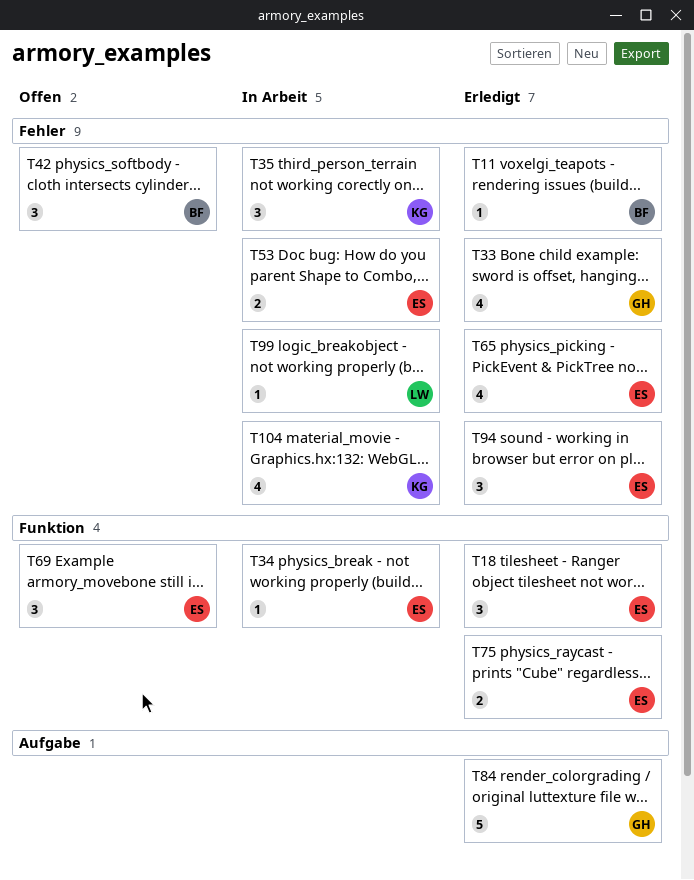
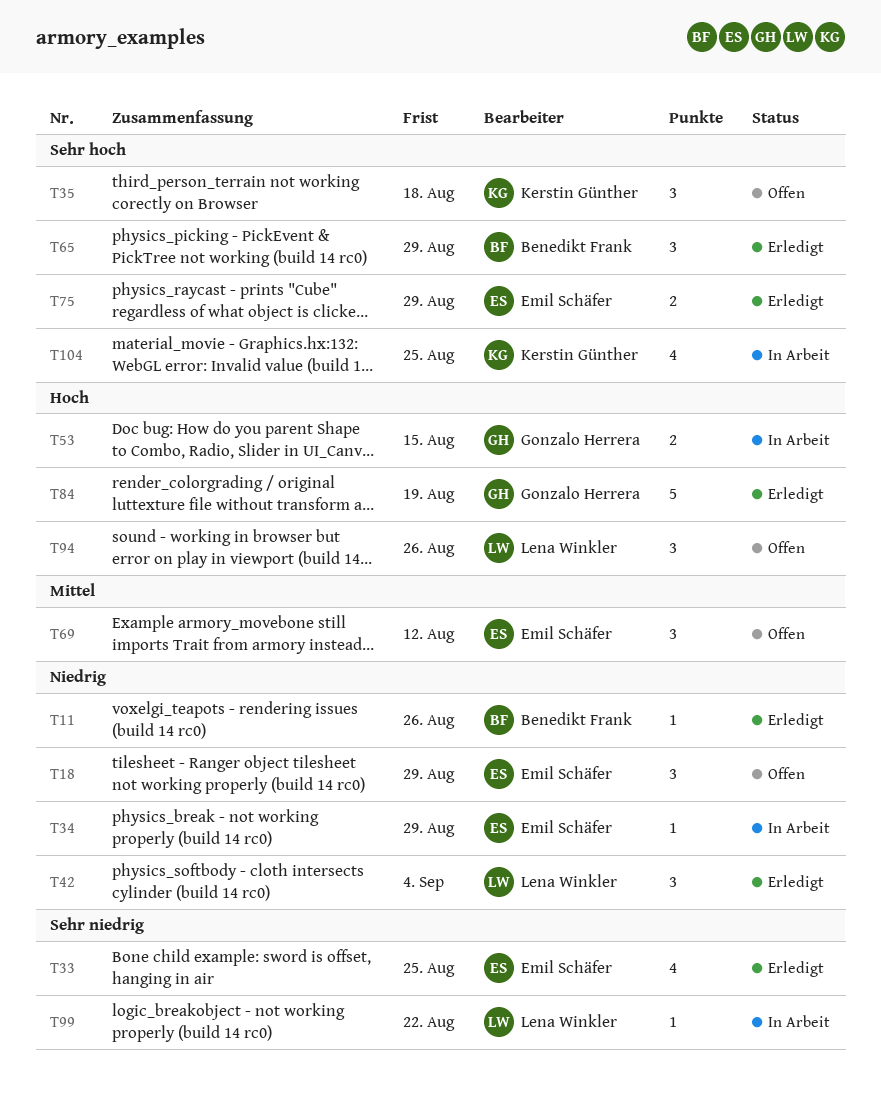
T18, status: Erledigt -> Offen
T33, owner: Gonzalo Herrera -> Emil Schäfer
T35, status: In Arbeit -> Offen
T42, status: Offen -> Erledigt
T42, owner: Benedikt Frank -> Lena Winkler
T53, owner: Emil Schäfer -> Gonzalo Herrera
T65, owner: Emil Schäfer -> Benedikt Frank
T65, estimate: 4 -> 3
T94, status: Erledigt -> Offen
T94, owner: Emil Schäfer -> Lena Winkler

